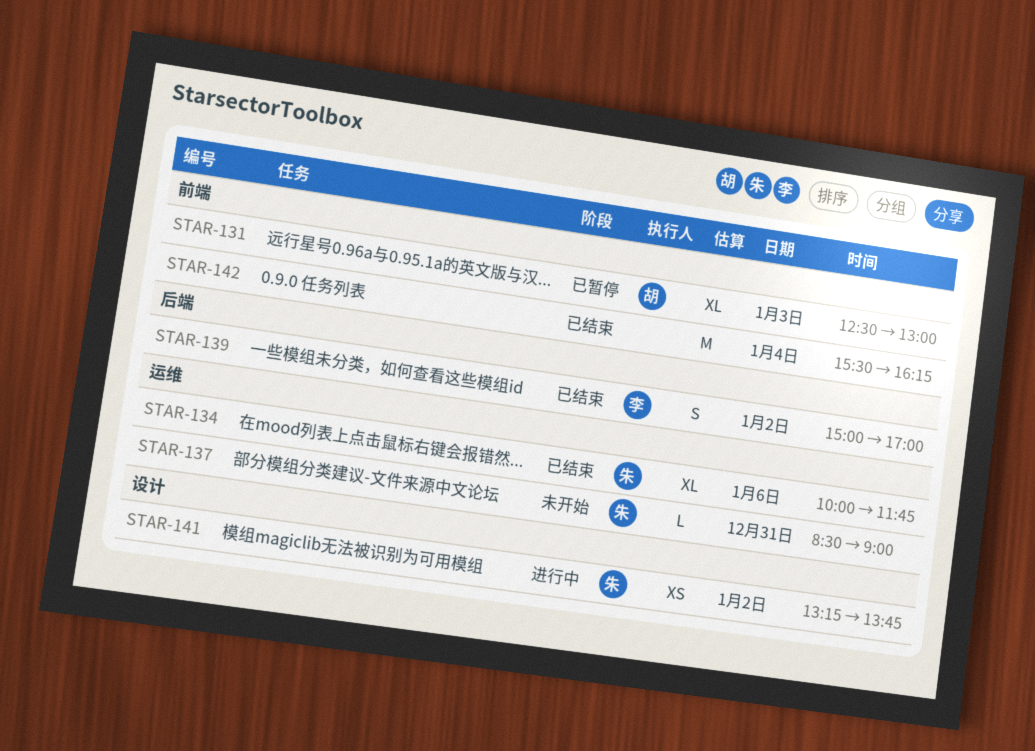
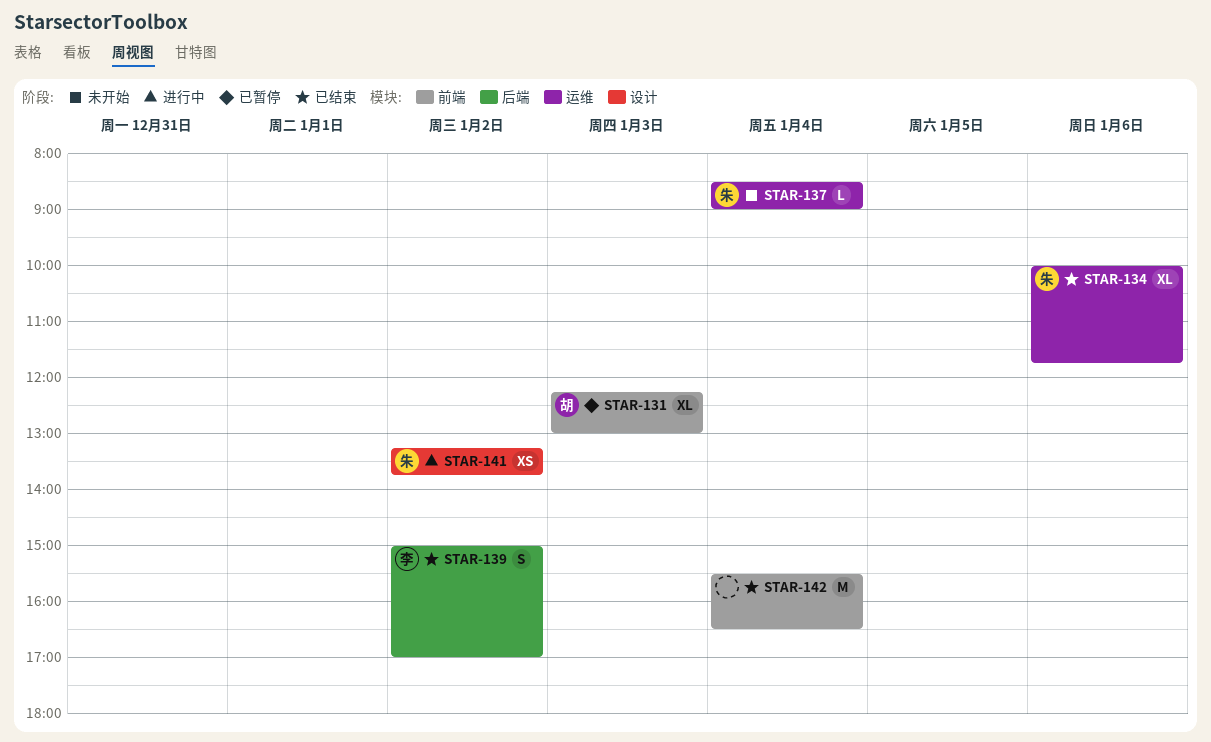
STAR-131, begins: 12:30 -> 12:15
STAR-137, day: Dec 31 -> Jan 4
STAR-142, ends: 16:15 -> 16:30

